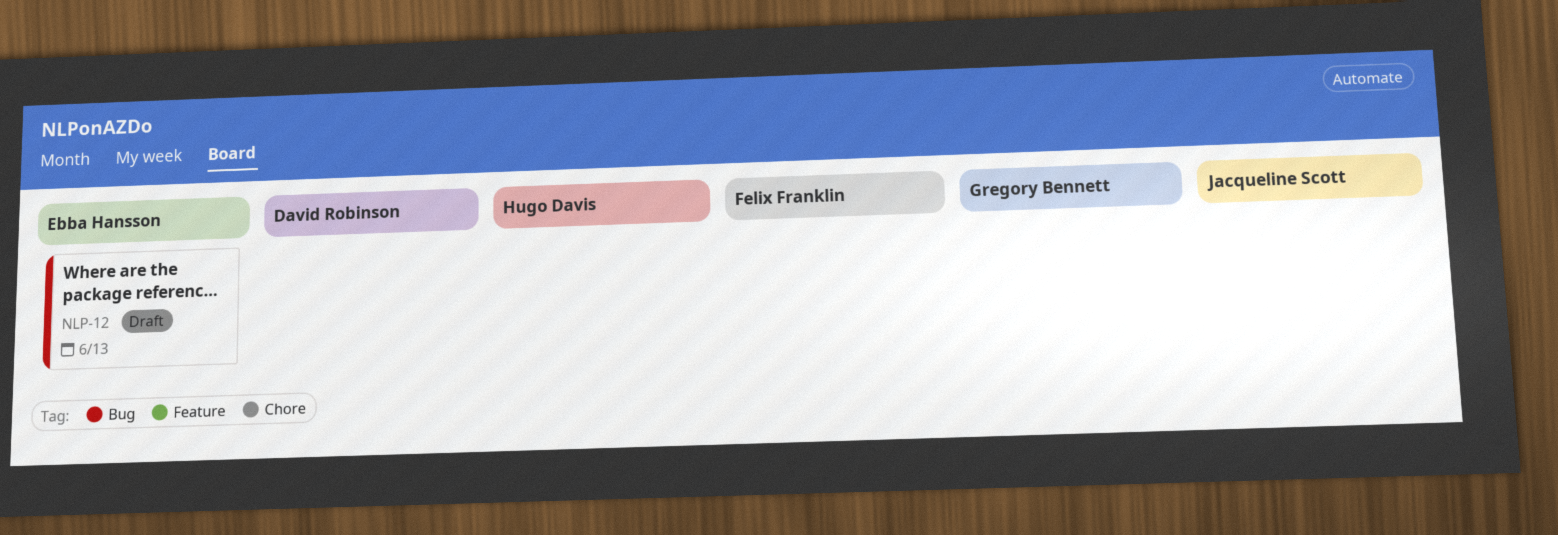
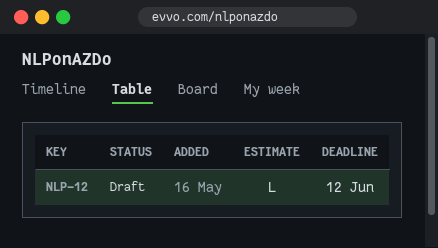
NLP-12, due: Jun 13 -> Jun 12

